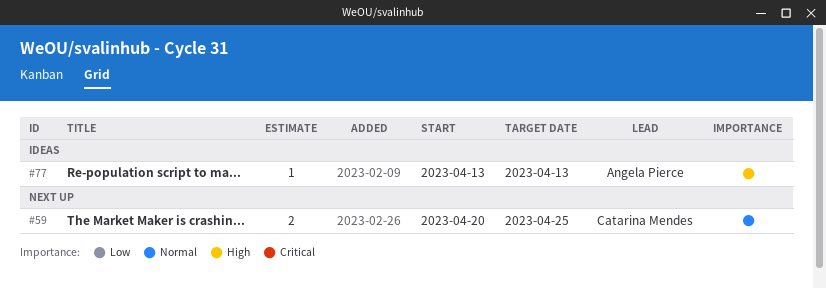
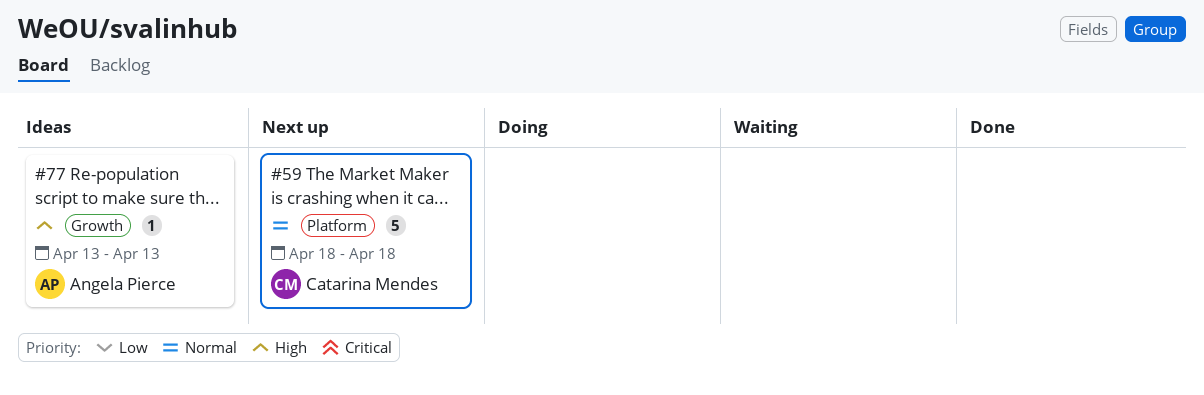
#59, estimate: 2 -> 5
#59, start: Apr 20 -> Apr 18
#59, due: Apr 25 -> Apr 18

